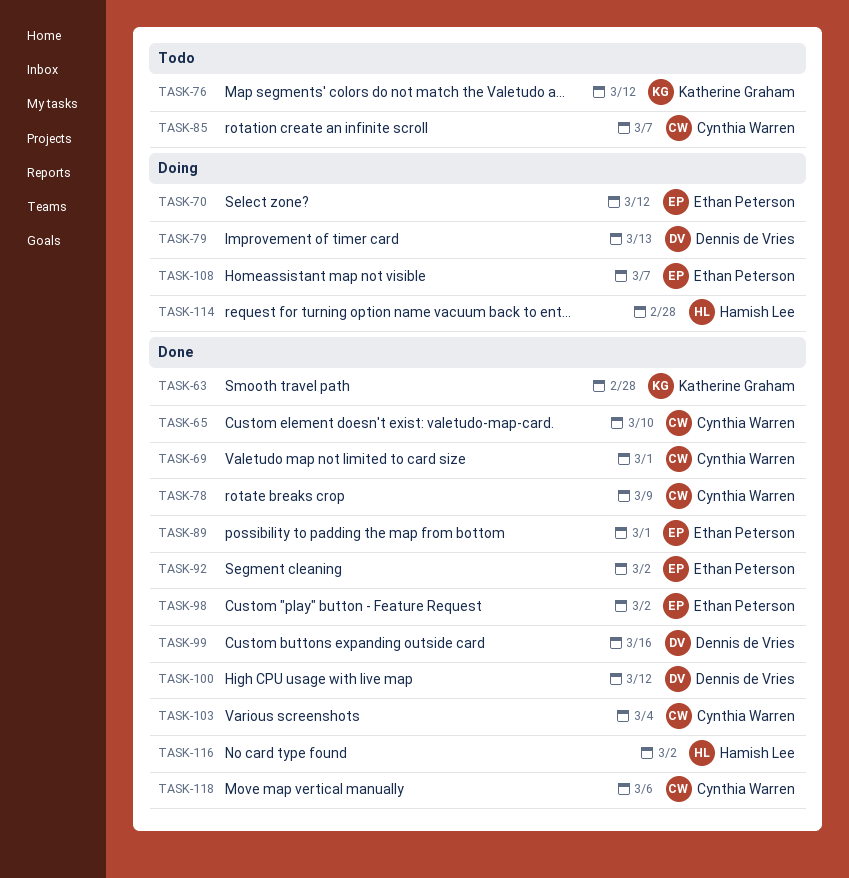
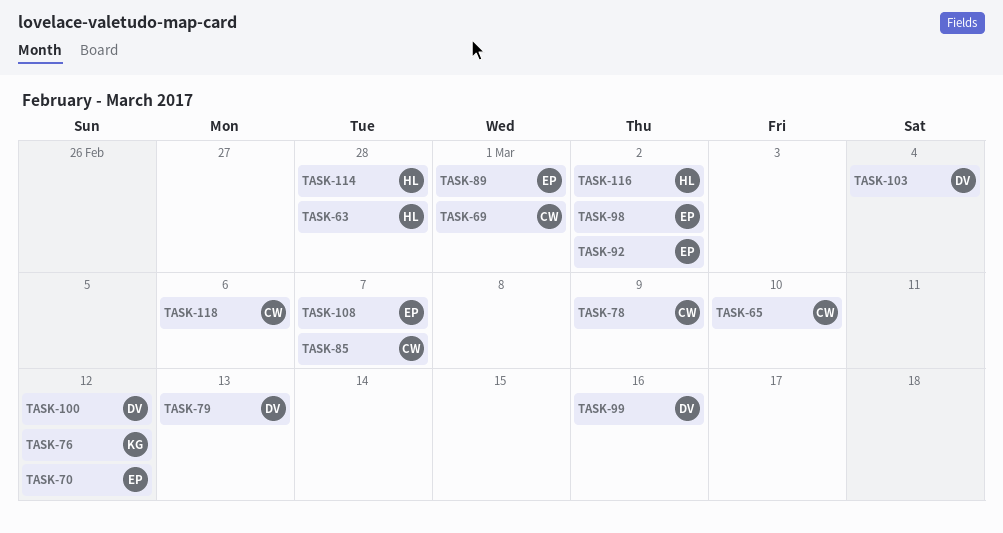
TASK-63, owner: Katherine Graham -> Hamish Lee
TASK-103, owner: Cynthia Warren -> Dennis de Vries

